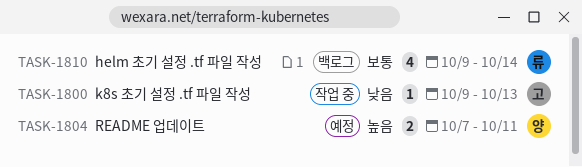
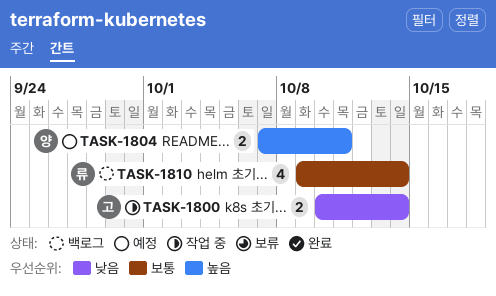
TASK-1800, estimate: 1 -> 2
TASK-1800, start: Oct 9 -> Oct 10
TASK-1800, due: Oct 13 -> Oct 14

